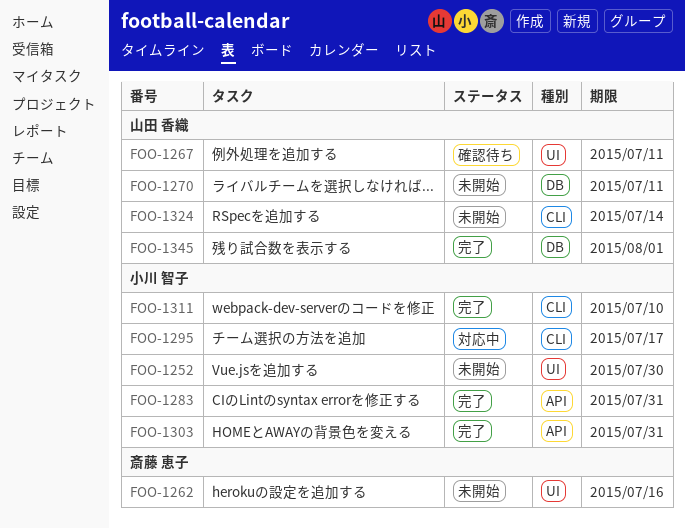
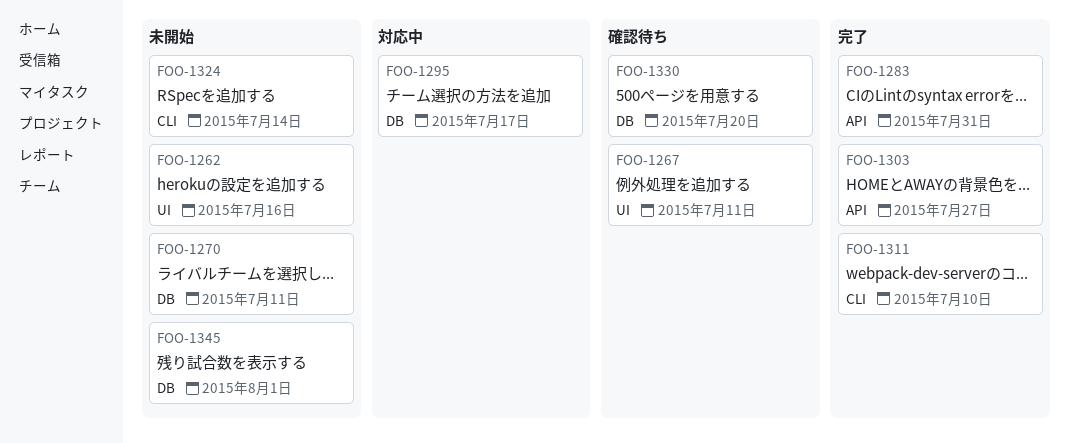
FOO-1252: present -> none
FOO-1295, label: CLI -> DB
FOO-1303, due: Jul 31 -> Jul 27
FOO-1330: none -> present
FOO-1345, status: 完了 -> 未開始

